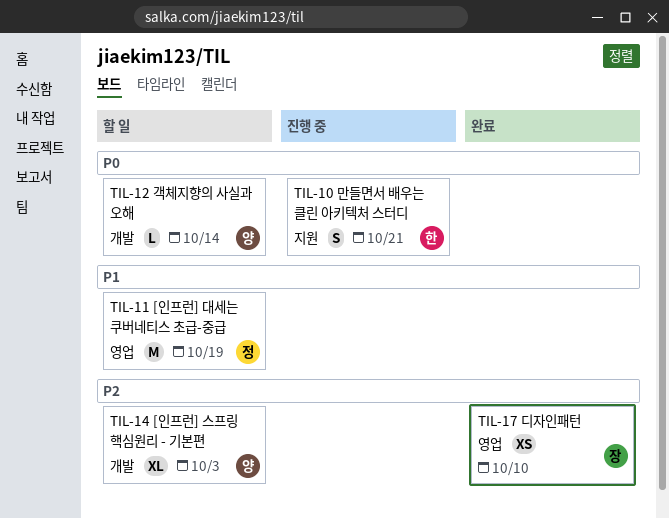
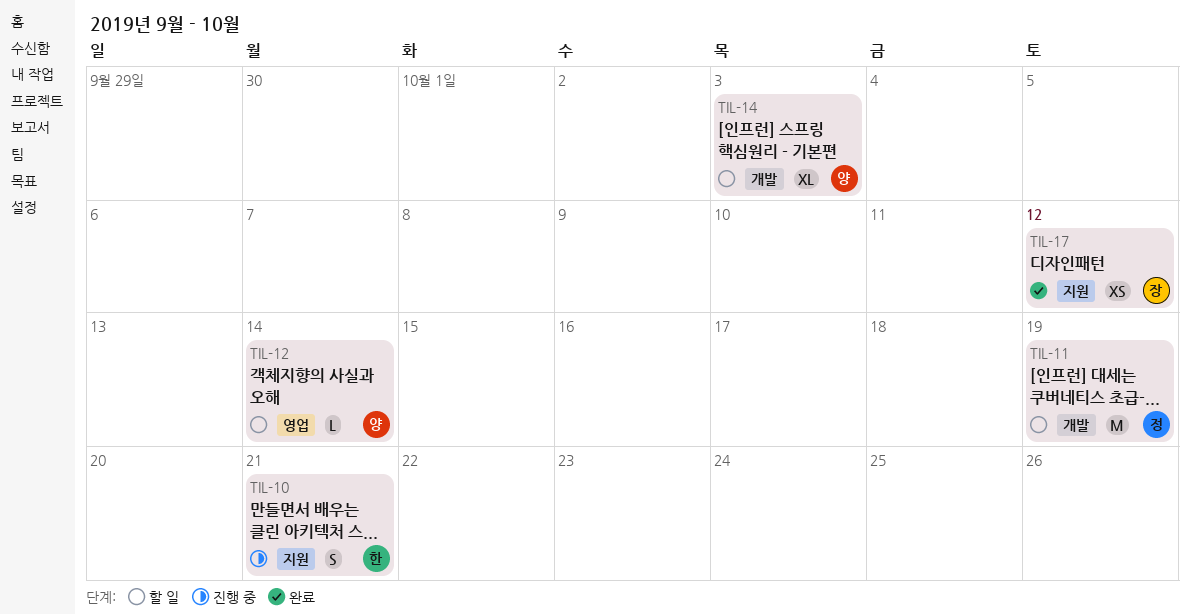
TIL-11, label: 영업 -> 개발
TIL-12, label: 개발 -> 영업
TIL-17, label: 영업 -> 지원
TIL-17, due: Oct 10 -> Oct 12

